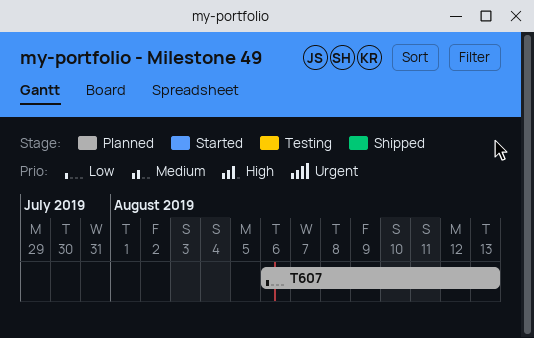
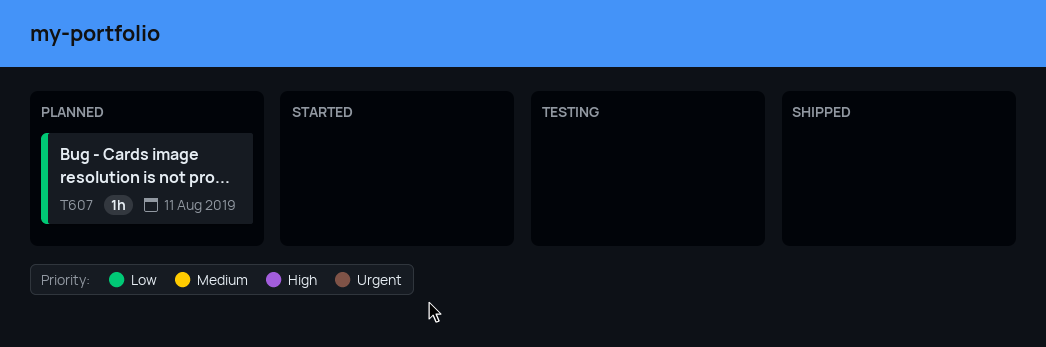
T607, due: Aug 13 -> Aug 11

